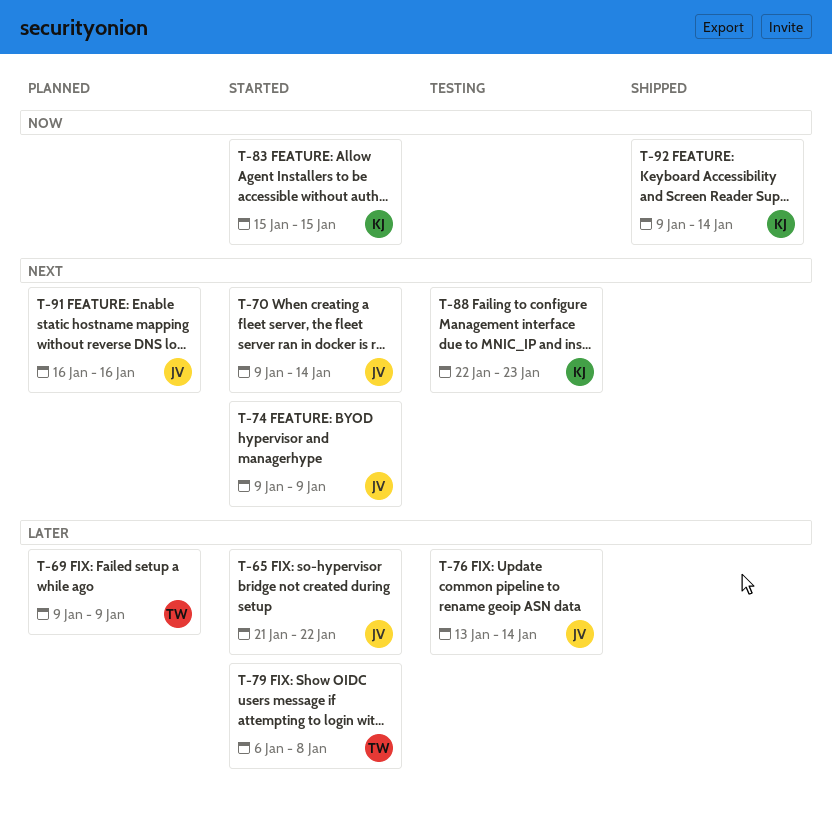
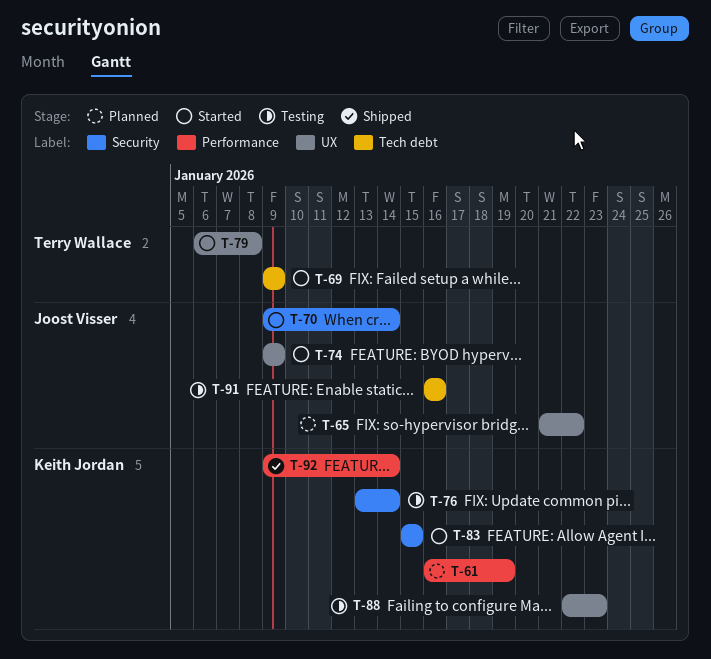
T-61: none -> present
T-65, status: Started -> Planned
T-69, status: Planned -> Started
T-76, owner: Joost Visser -> Keith Jordan
T-91, status: Planned -> Testing

